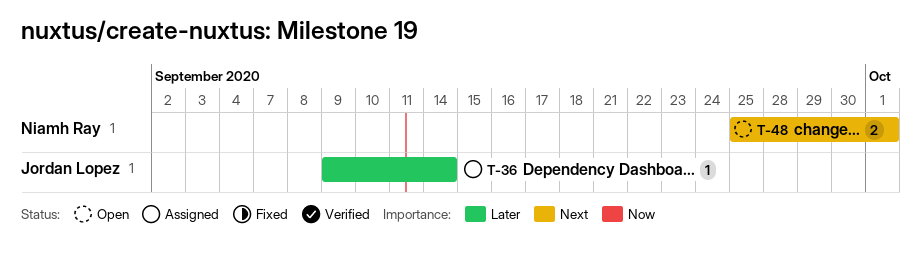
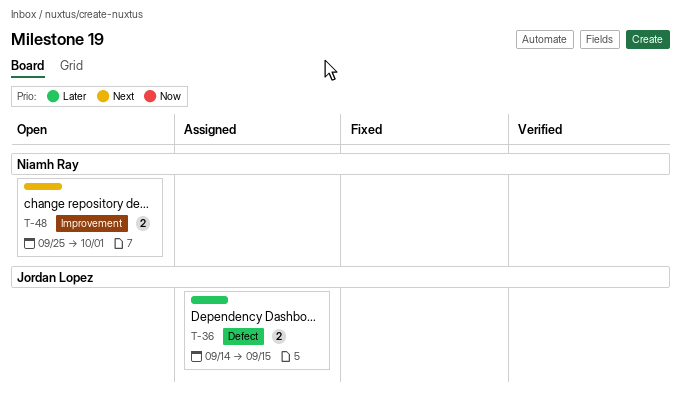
T-36, estimate: 1 -> 2
T-36, start: Sep 9 -> Sep 14
T-36, due: Sep 14 -> Sep 15

